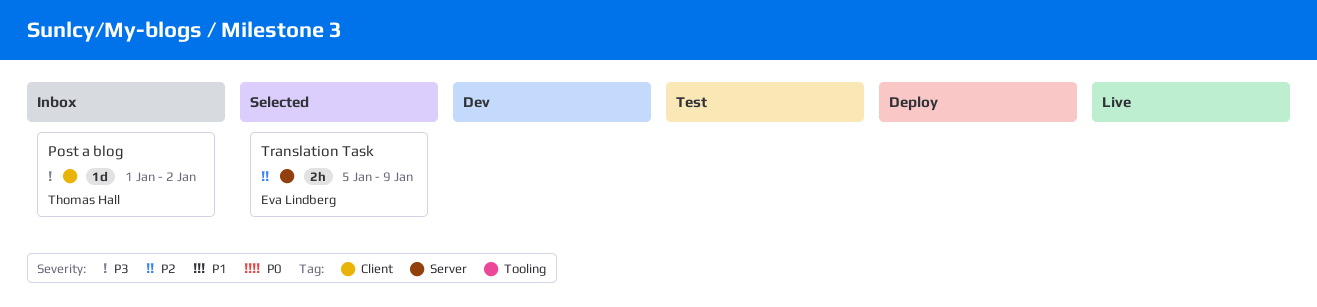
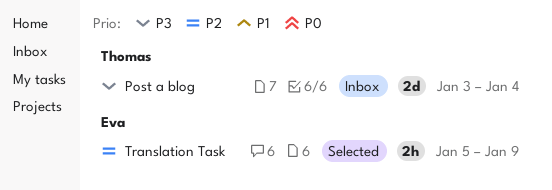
Post a blog, estimate: 1d -> 2d
Post a blog, start: Jan 1 -> Jan 3
Post a blog, due: Jan 2 -> Jan 4

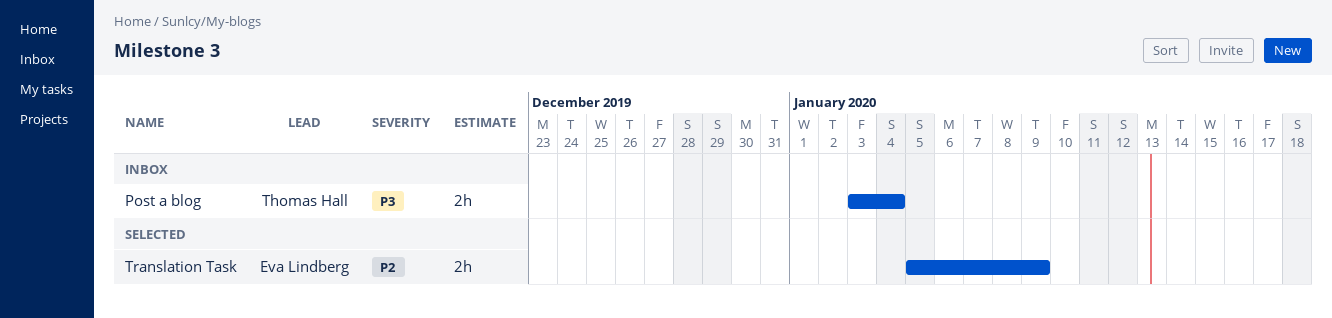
Post a blog, estimate: 2d -> 2h

